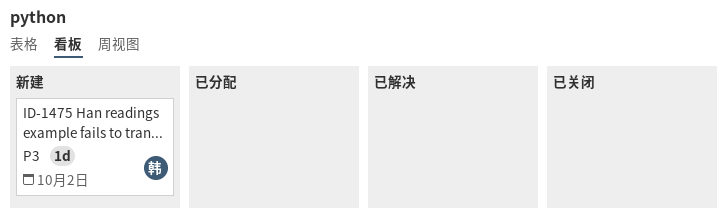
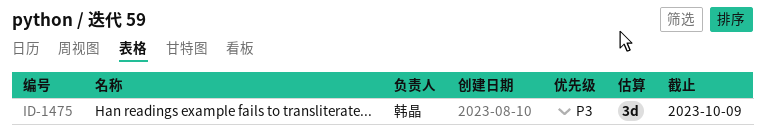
ID-1475, estimate: 1d -> 3d
ID-1475, due: Oct 2 -> Oct 9

